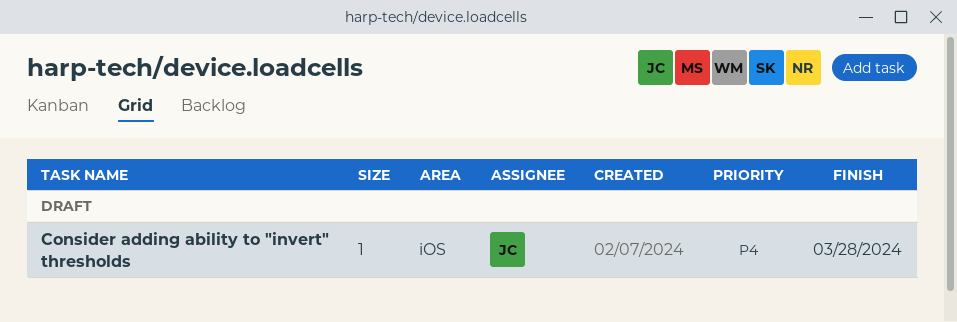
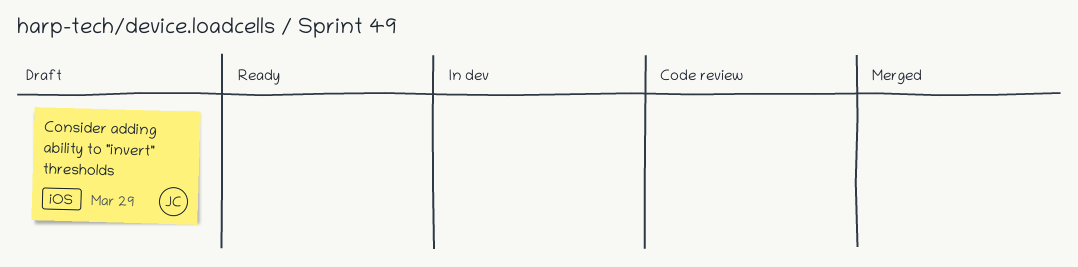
Consider adding ability to "invert" thresholds, due: Mar 28 -> Mar 29

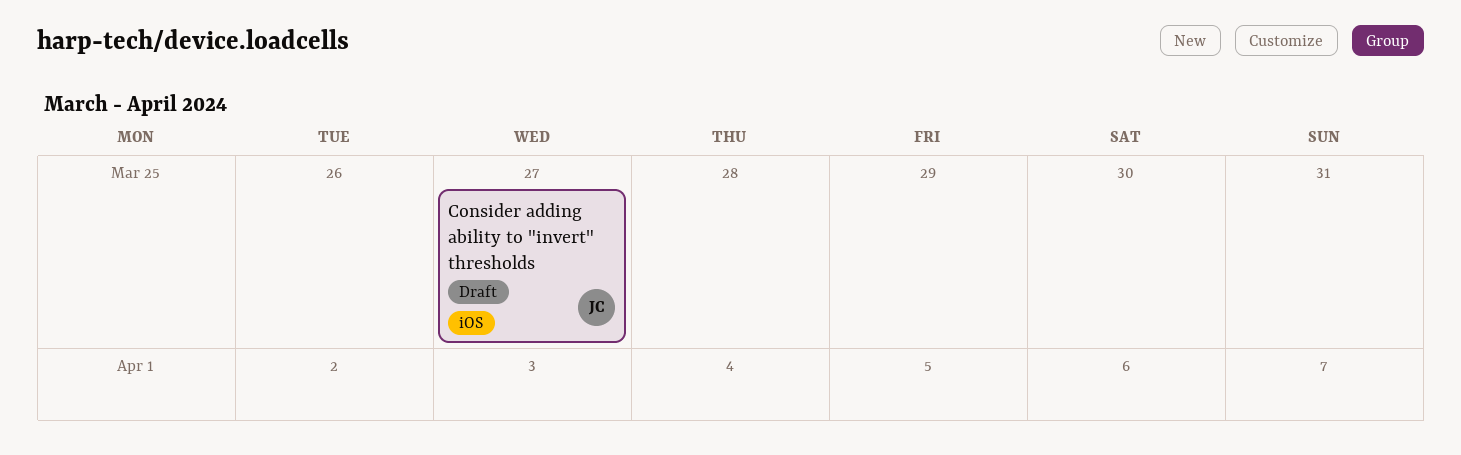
Consider adding ability to "invert" thresholds, due: Mar 29 -> Mar 27

